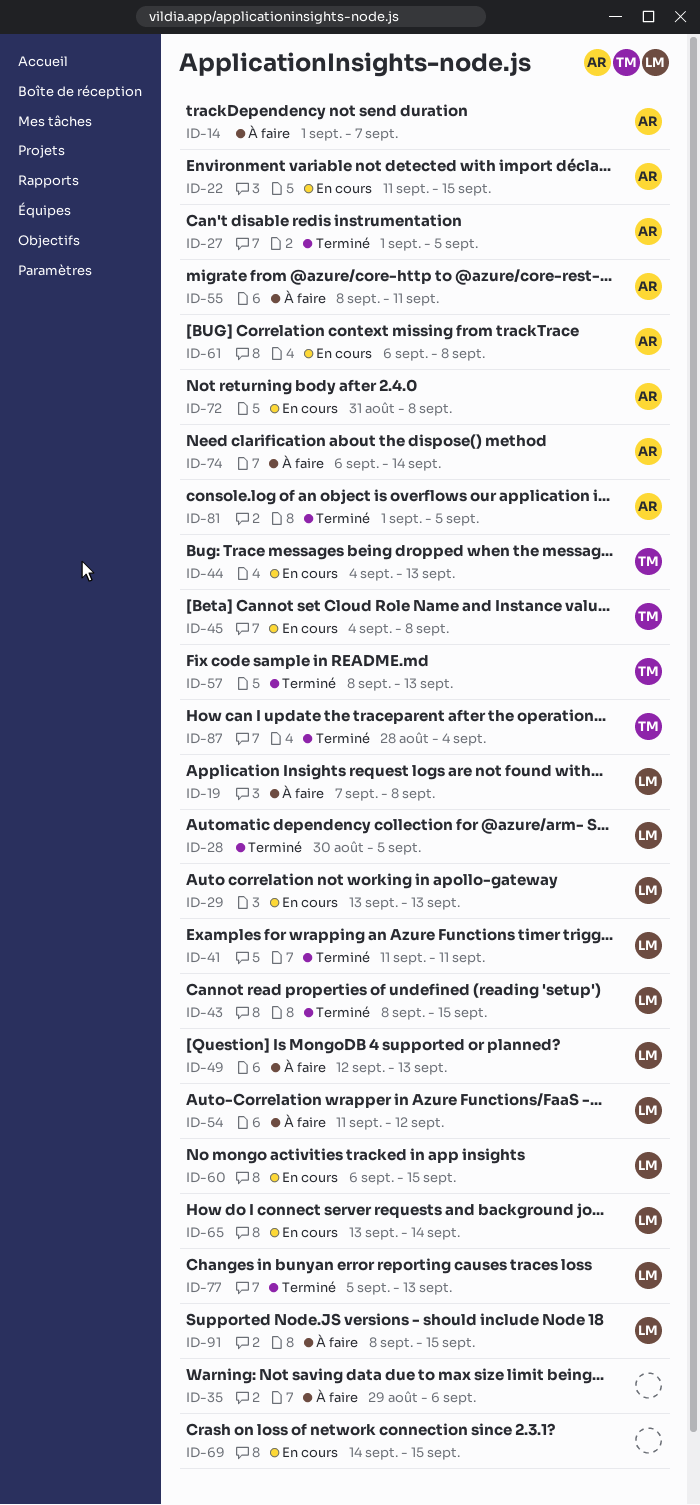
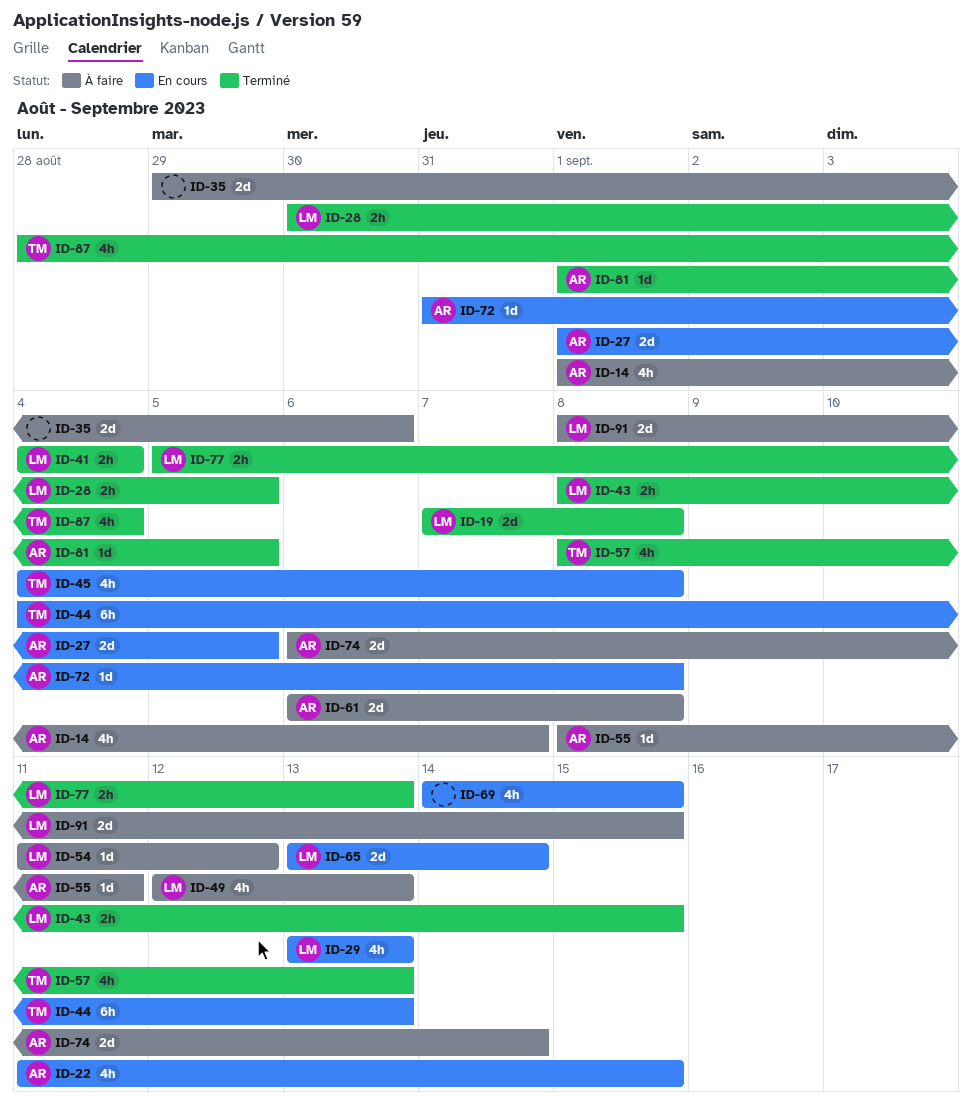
ID-19, status: À faire -> Terminé
ID-27, status: Terminé -> En cours
ID-41, start: Sep 11 -> Sep 4
ID-41, due: Sep 11 -> Sep 4
ID-60: present -> none
ID-61, status: En cours -> À faire

